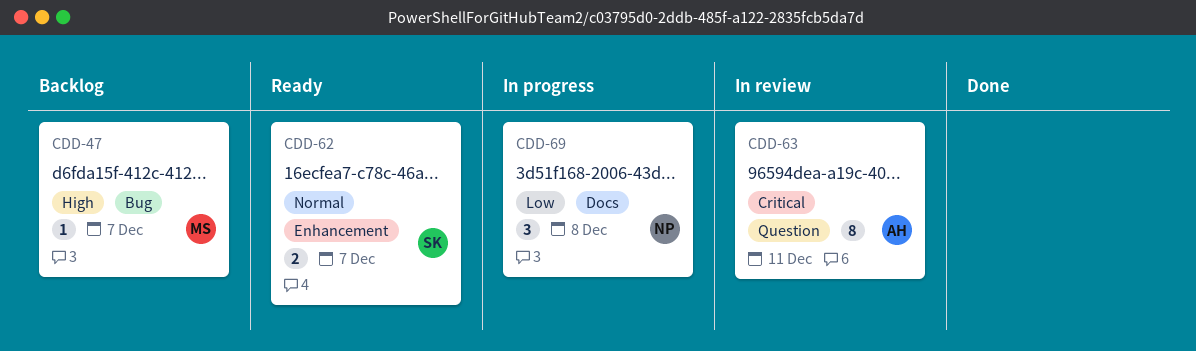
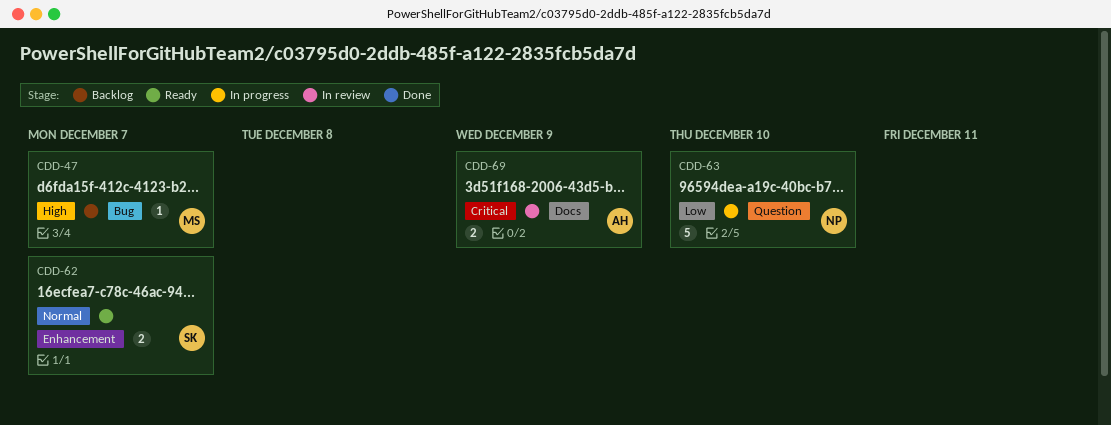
CDD-63, status: In review -> In progress
CDD-63, owner: AH -> NP
CDD-63, priority: Critical -> Low
CDD-63, estimate: 8 -> 5
CDD-63, due: Dec 11 -> Dec 10
CDD-69, status: In progress -> In review
CDD-69, owner: NP -> AH
CDD-69, priority: Low -> Critical
CDD-69, estimate: 3 -> 2
CDD-69, due: Dec 8 -> Dec 9

